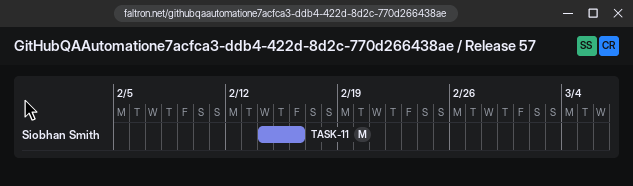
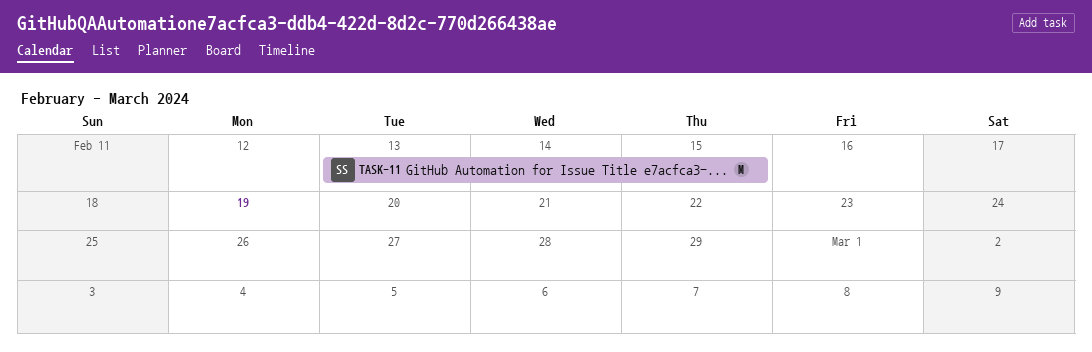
TASK-11, start: Feb 14 -> Feb 13
TASK-11, due: Feb 16 -> Feb 15

